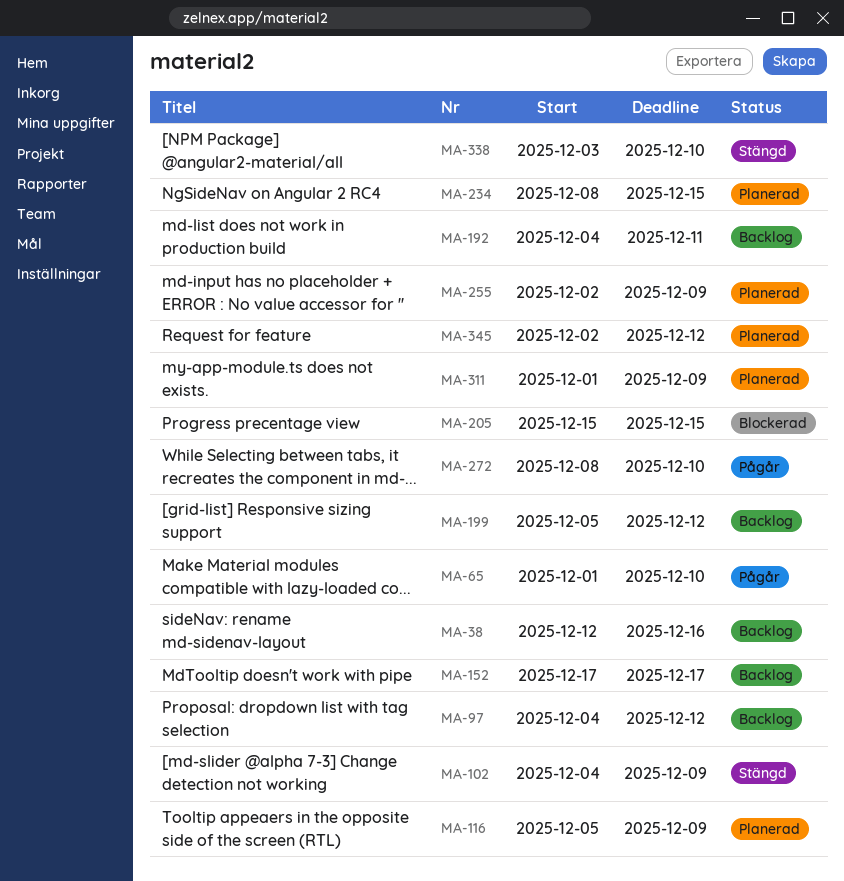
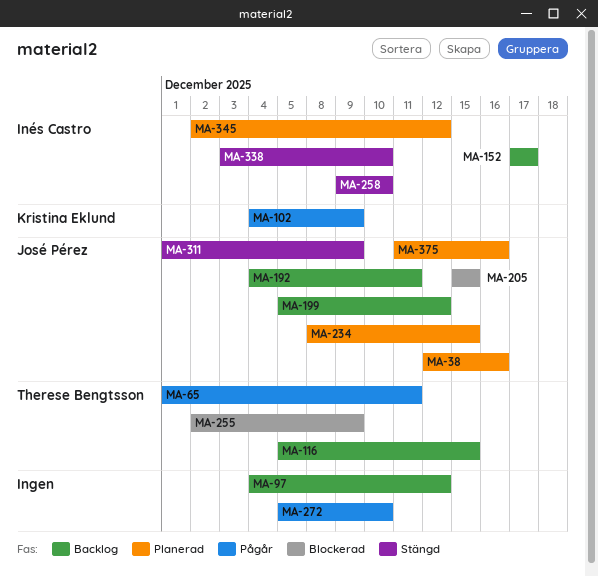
MA-38, status: Backlog -> Planerad
MA-65, due: Dec 10 -> Dec 11
MA-102, status: Stängd -> Pågår
MA-116, status: Planerad -> Backlog
MA-116, due: Dec 9 -> Dec 15
MA-255, status: Planerad -> Blockerad
MA-258: none -> present
MA-272, start: Dec 8 -> Dec 5
MA-311, status: Planerad -> Stängd
MA-375: none -> present

